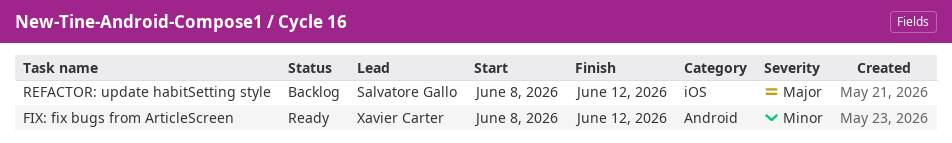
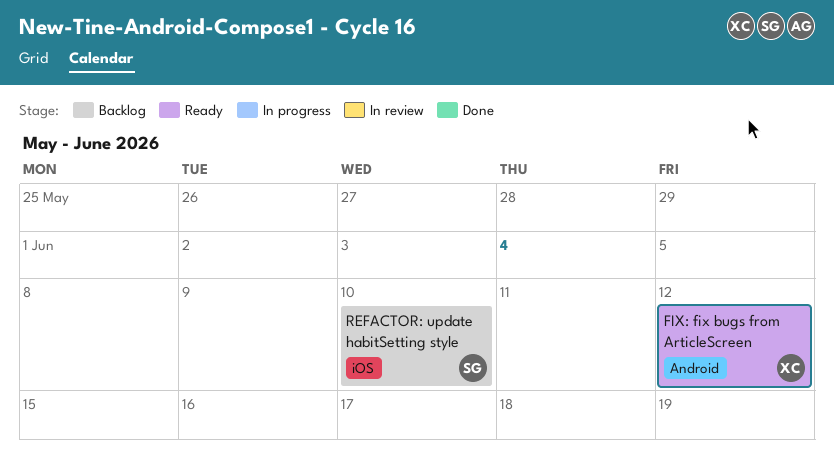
REFACTOR: update habitSetting style, due: Jun 12 -> Jun 10

